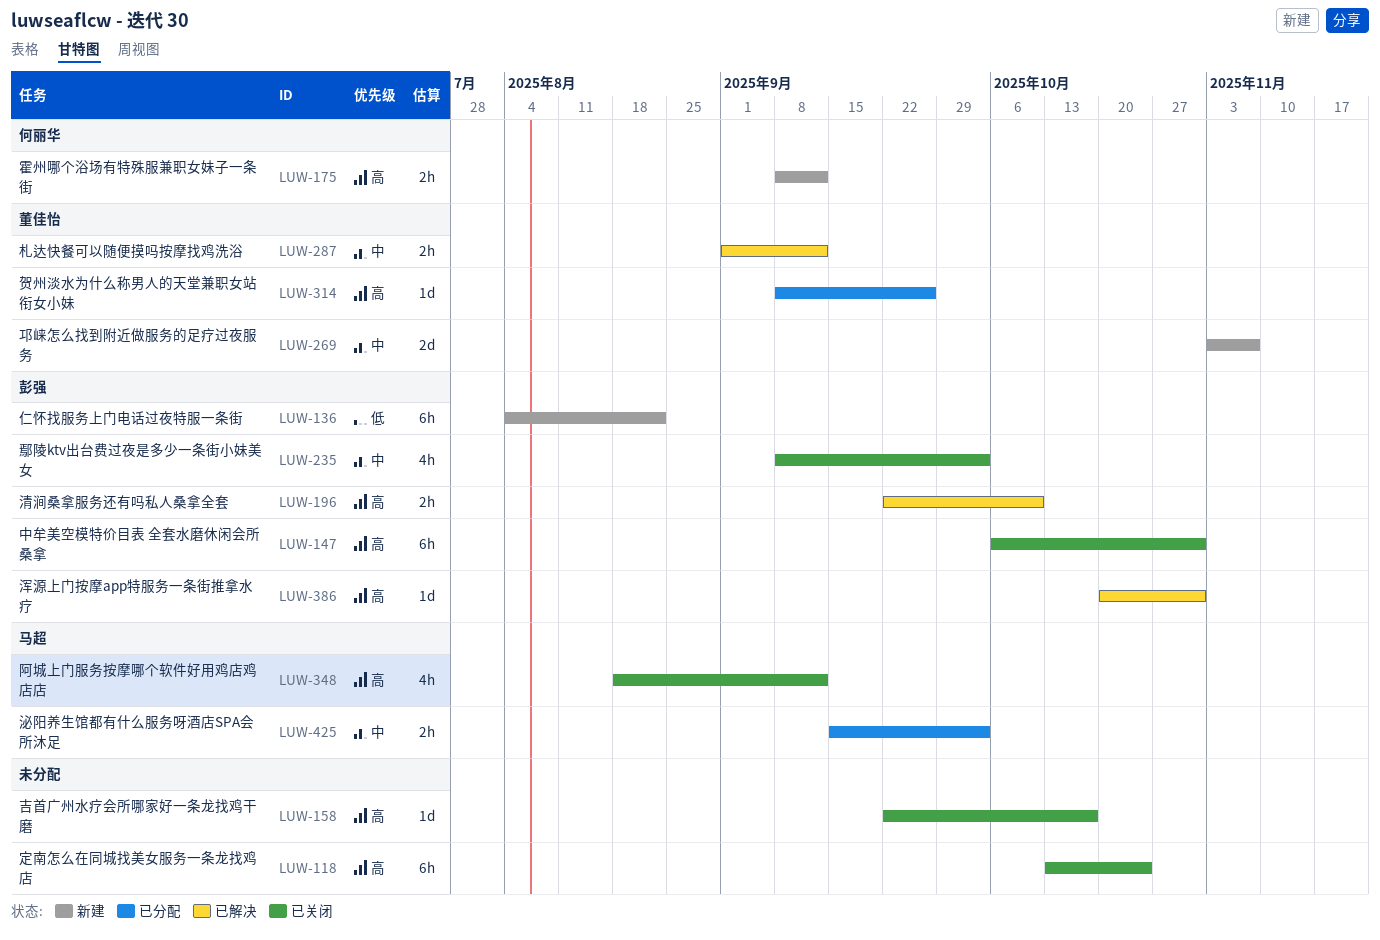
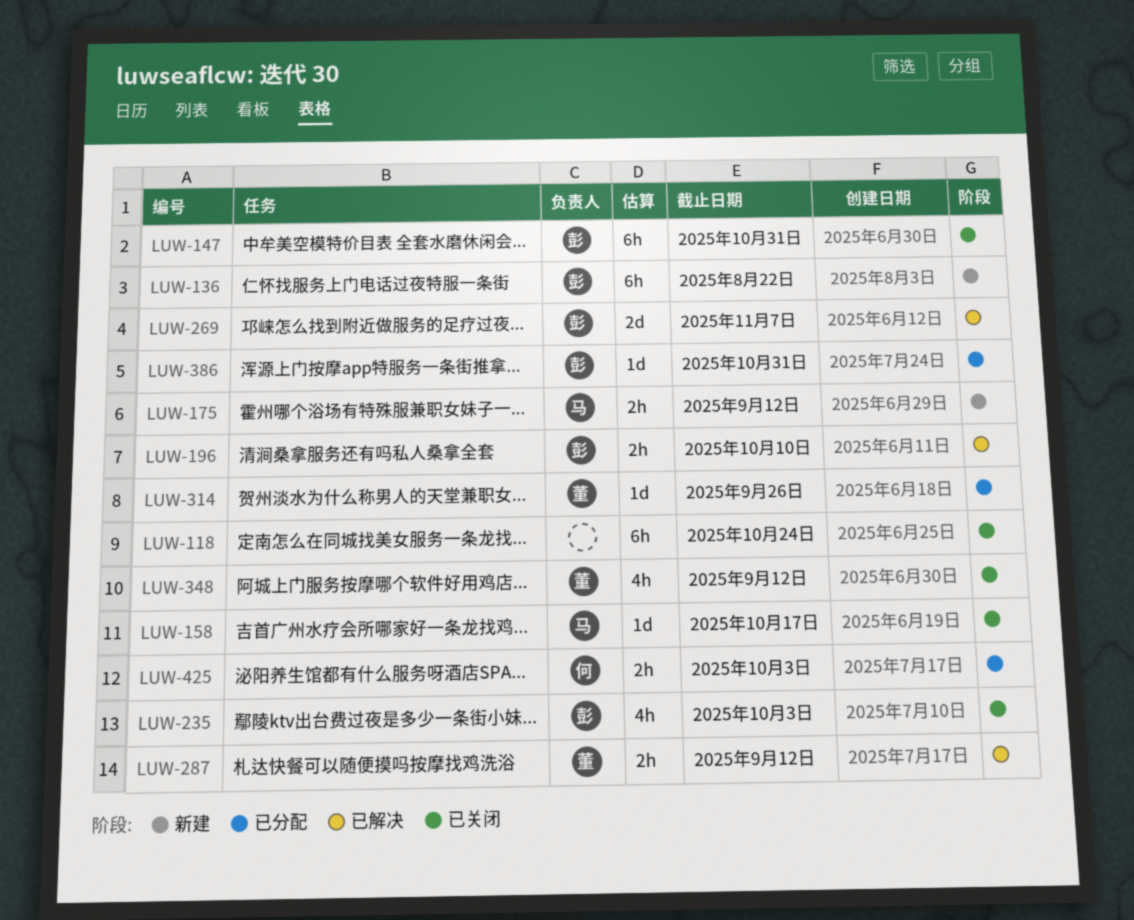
LUW-158, owner: none -> 马超
LUW-175, owner: 何丽华 -> 马超
LUW-269, status: 新建 -> 已解决
LUW-269, owner: 董佳怡 -> 彭强
LUW-348, owner: 马超 -> 董佳怡
LUW-386, status: 已解决 -> 已分配
LUW-425, owner: 马超 -> 何丽华

